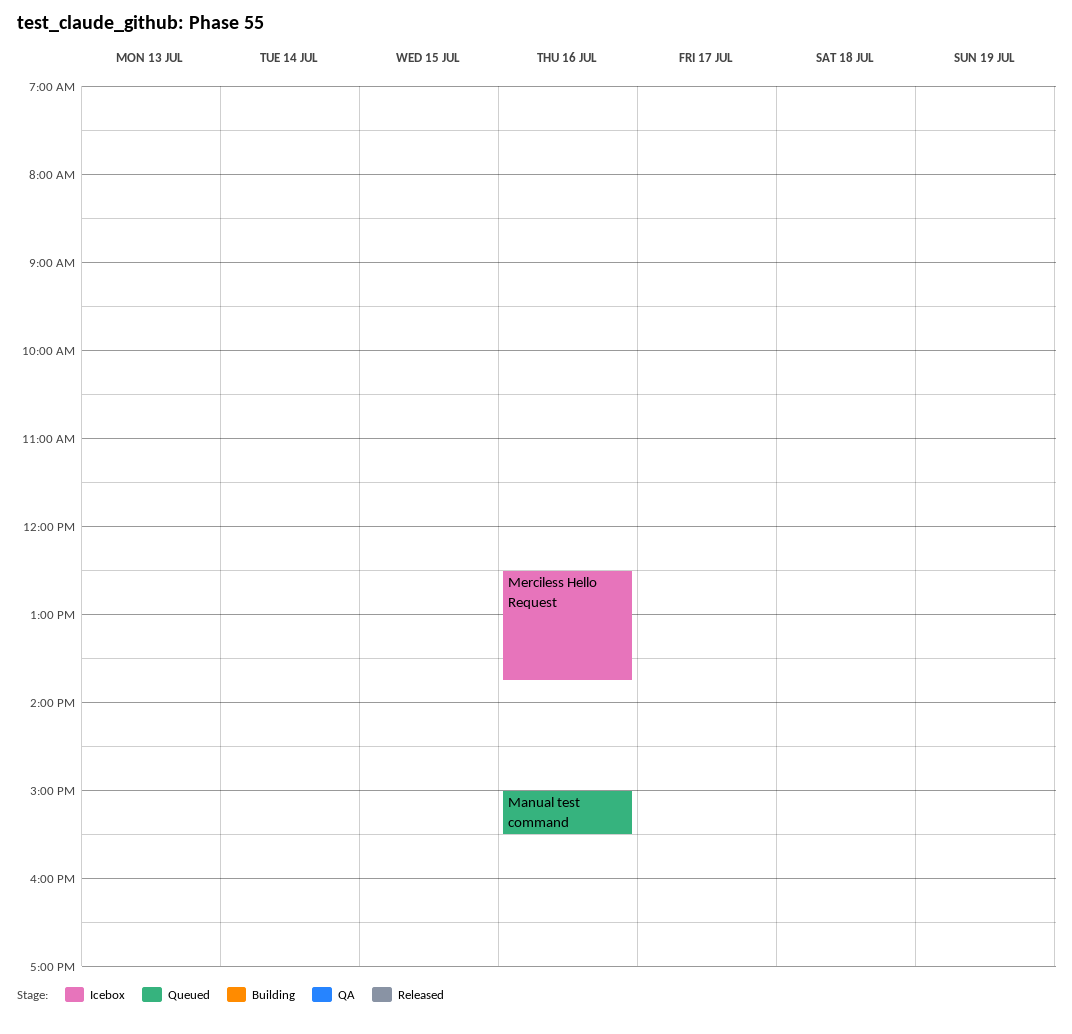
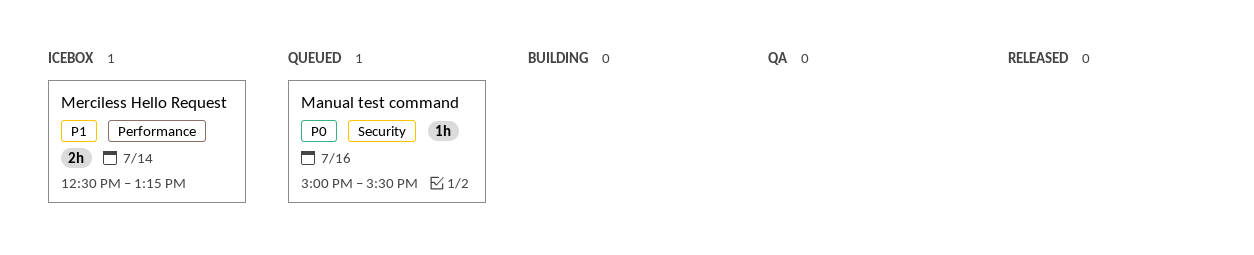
Merciless Hello Request, day: Jul 16 -> Jul 14
Merciless Hello Request, ends: 13:45 -> 13:15

